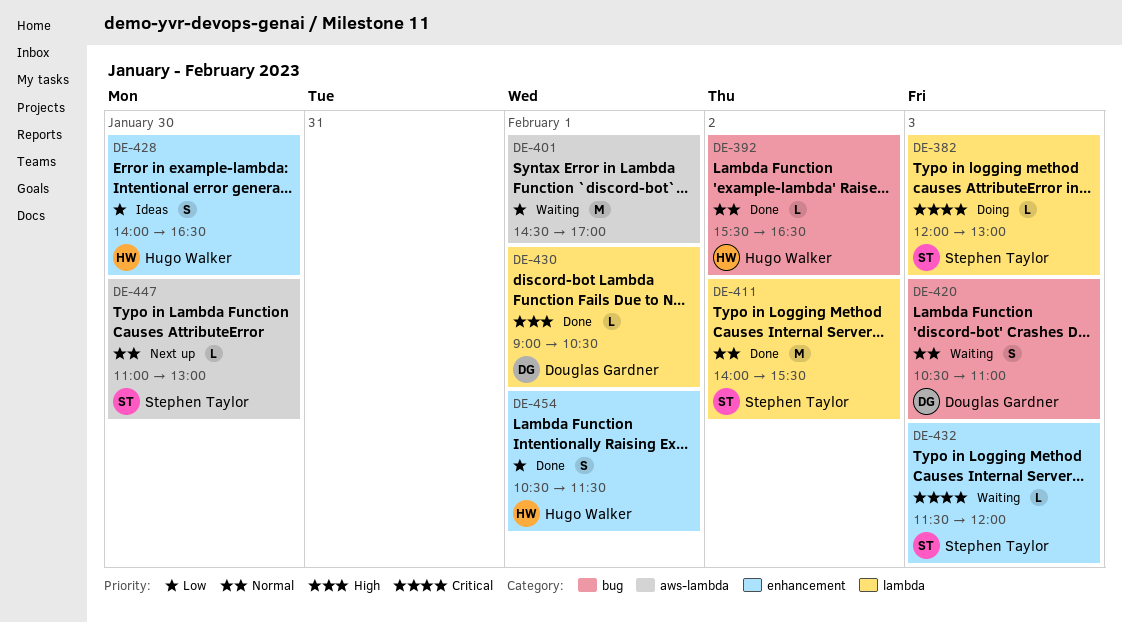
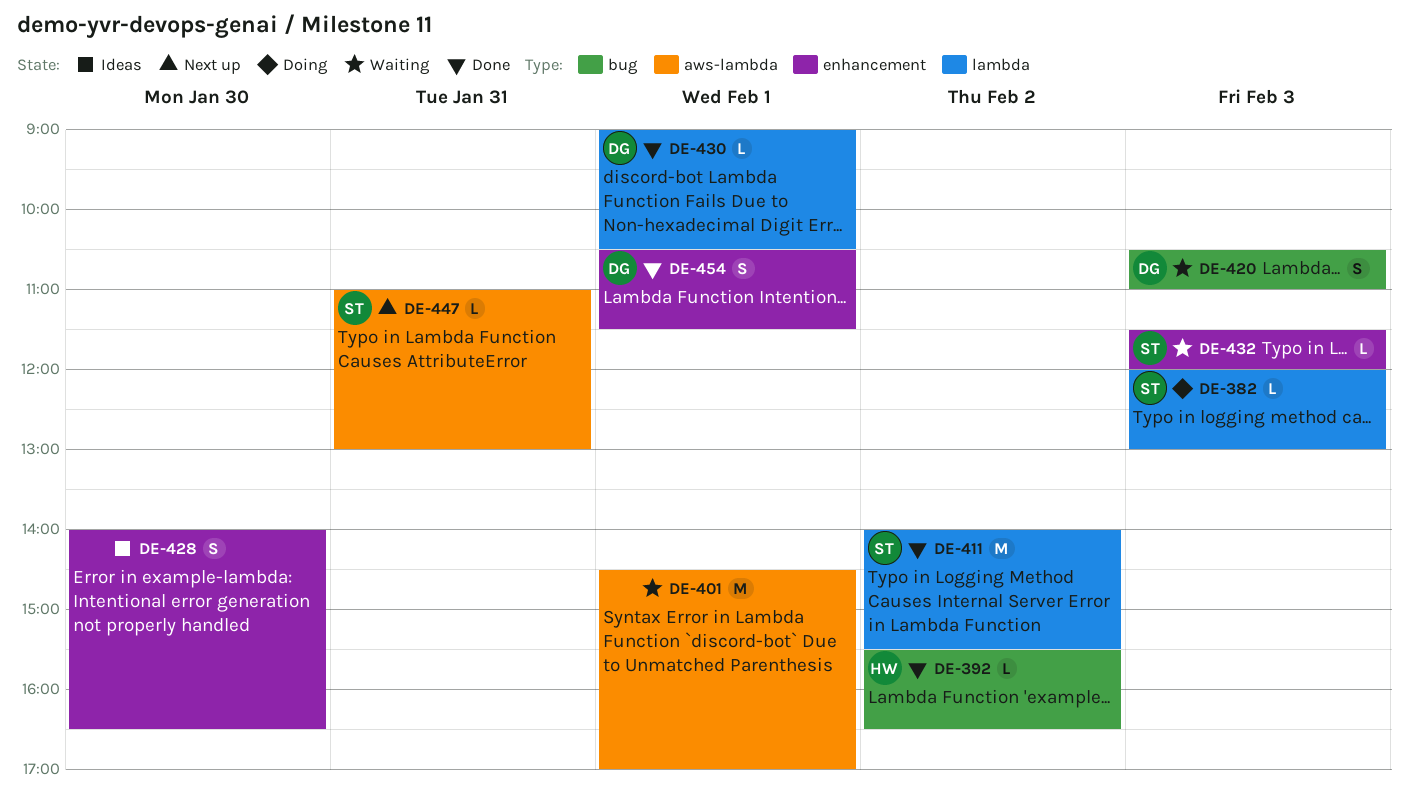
DE-428, owner: Hugo Walker -> none
DE-447, day: Jan 30 -> Jan 31
DE-454, owner: Hugo Walker -> Douglas Gardner

